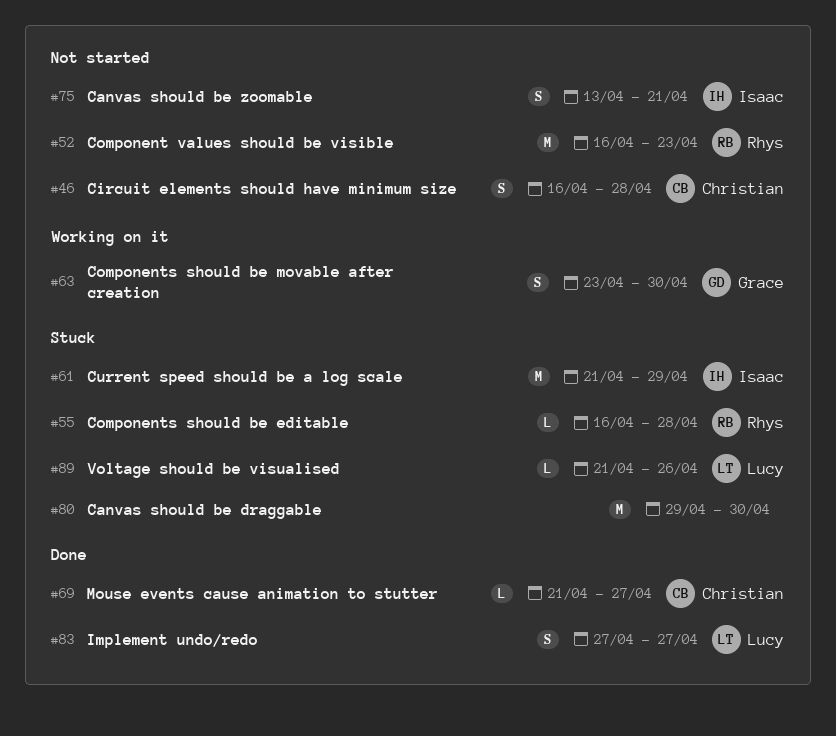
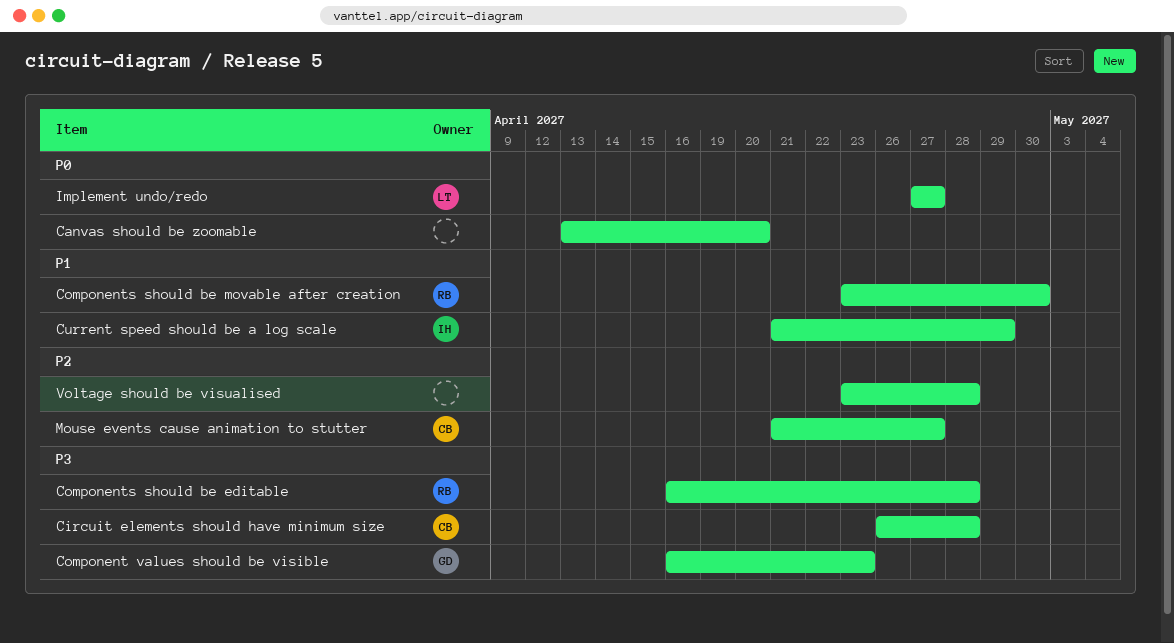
Canvas should be draggable: present -> none
Canvas should be zoomable, owner: Isaac -> none
Canvas should be zoomable, due: Apr 21 -> Apr 20
Circuit elements should have minimum size, start: Apr 16 -> Apr 26
Component values should be visible, owner: Rhys -> Grace
Components should be movable after creation, owner: Grace -> Rhys
Voltage should be visualised, owner: Lucy -> none
Voltage should be visualised, start: Apr 21 -> Apr 23
Voltage should be visualised, due: Apr 26 -> Apr 28

